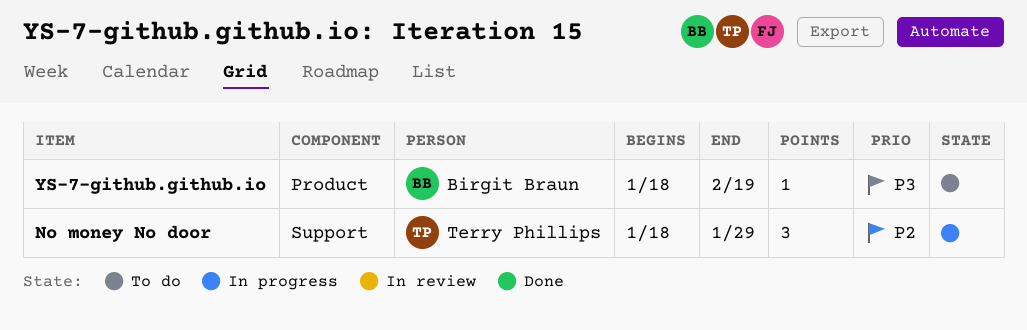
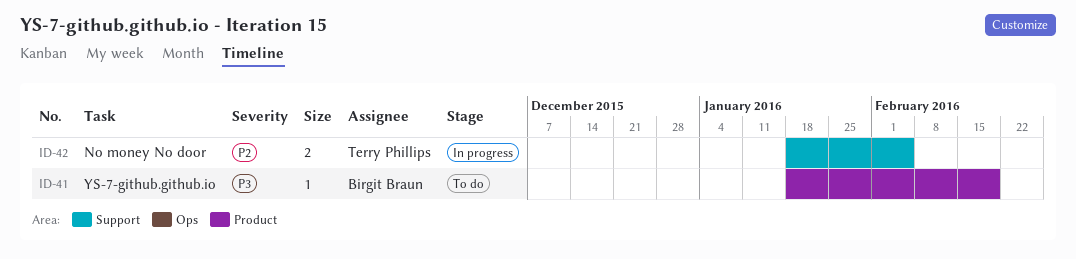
No money No door, estimate: 3 -> 2
No money No door, due: Jan 29 -> Feb 5

